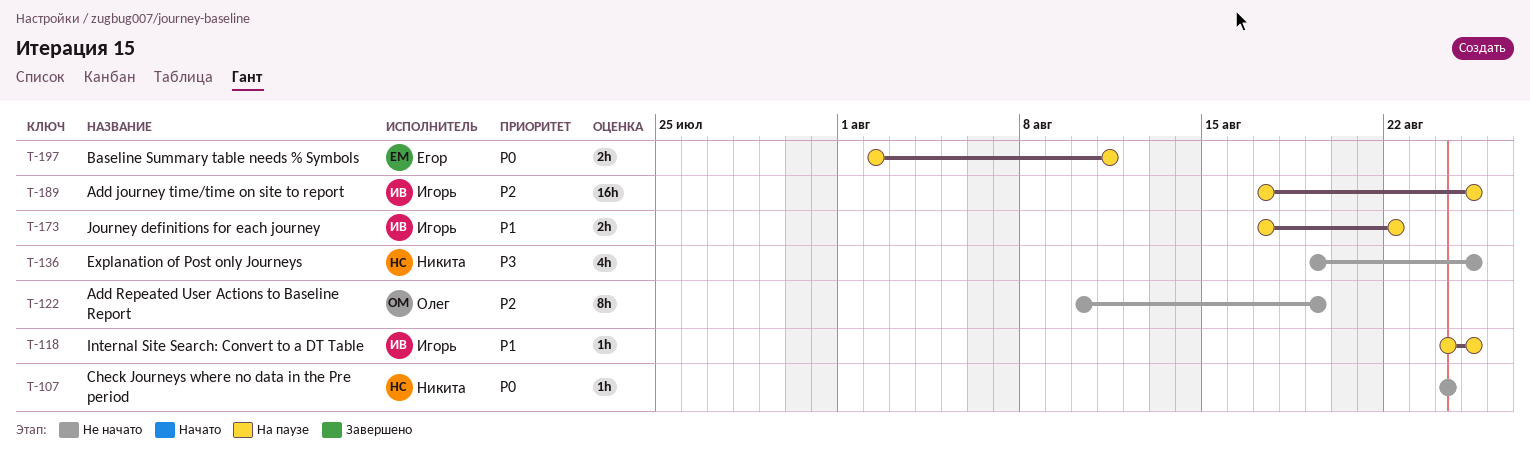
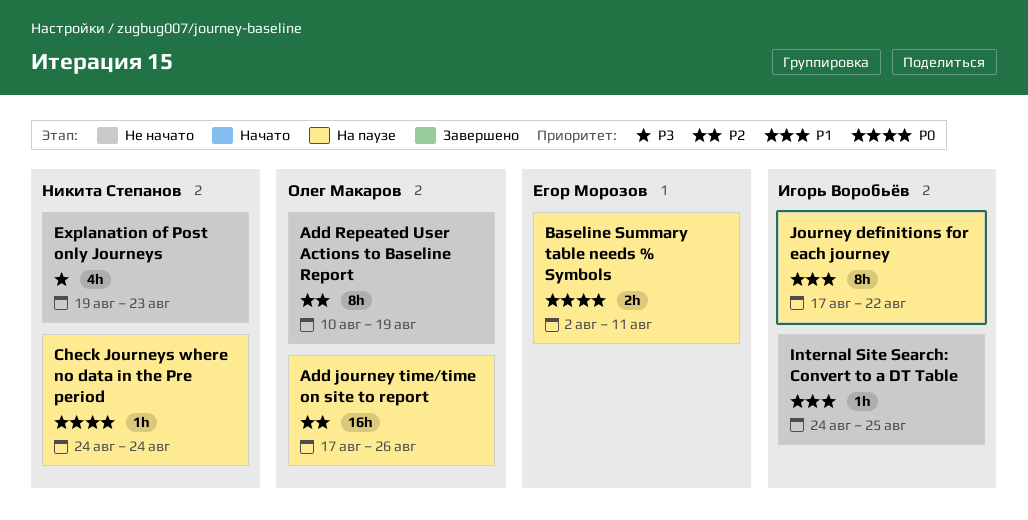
Add journey time/time on site to report, owner: Игорь Воробьёв -> Олег Макаров
Add journey time/time on site to report, due: Aug 25 -> Aug 26
Check Journeys where no data in the Pre period, status: Не начато -> На паузе
Explanation of Post only Journeys, due: Aug 25 -> Aug 23
Internal Site Search: Convert to a DT Table, status: На паузе -> Не начато
Journey definitions for each journey, estimate: 2h -> 8h

